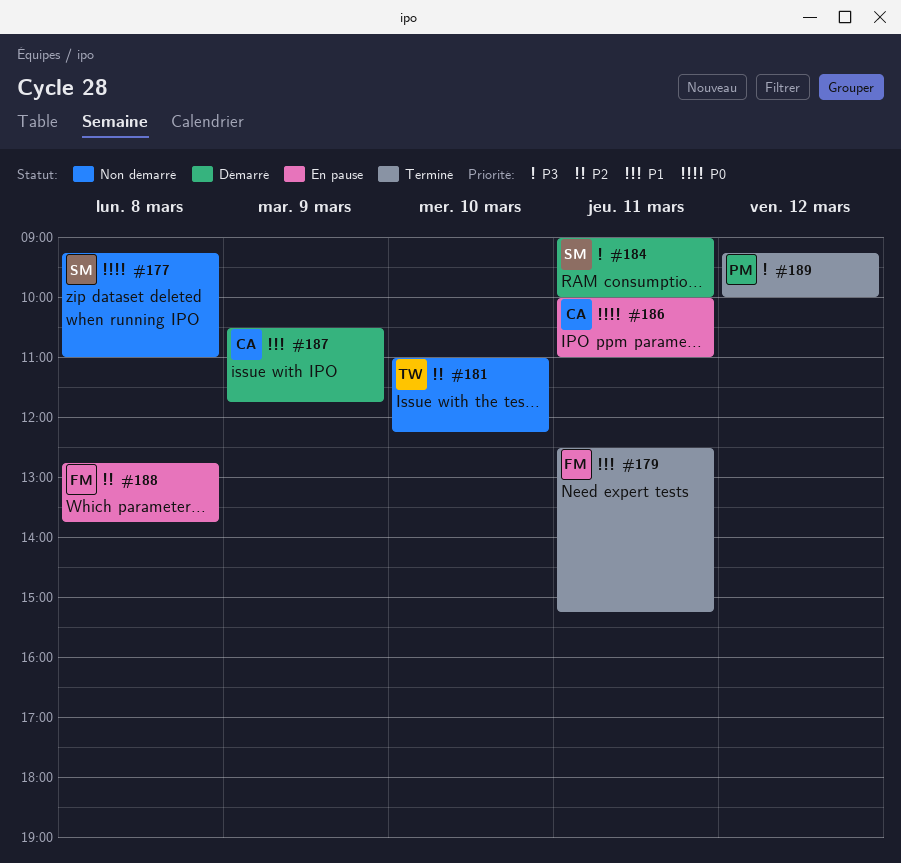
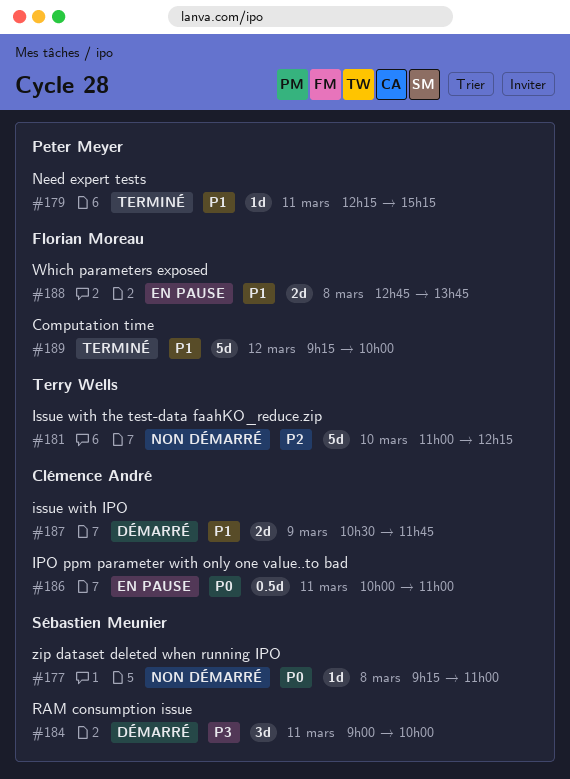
#179, owner: Florian Moreau -> Peter Meyer
#179, begins: 12:30 -> 12:15
#188, priority: P2 -> P1
#189, owner: Peter Meyer -> Florian Moreau
#189, priority: P3 -> P1

